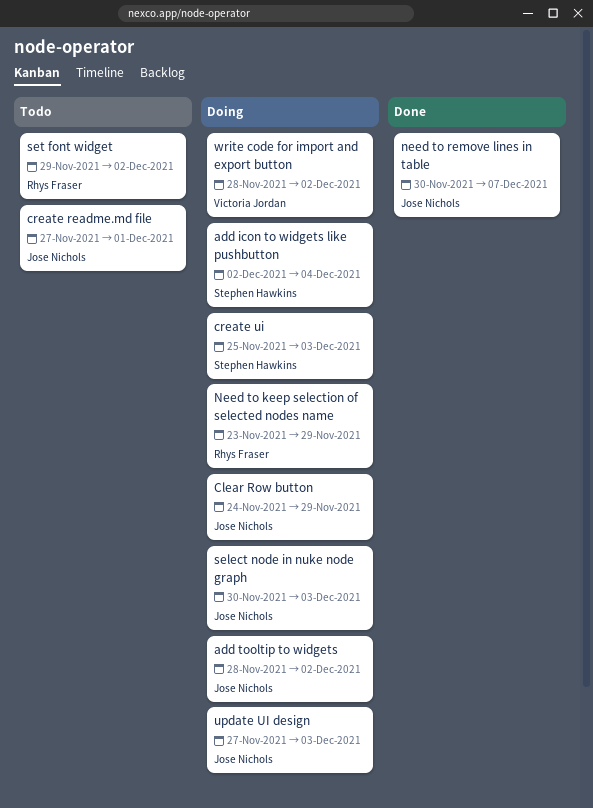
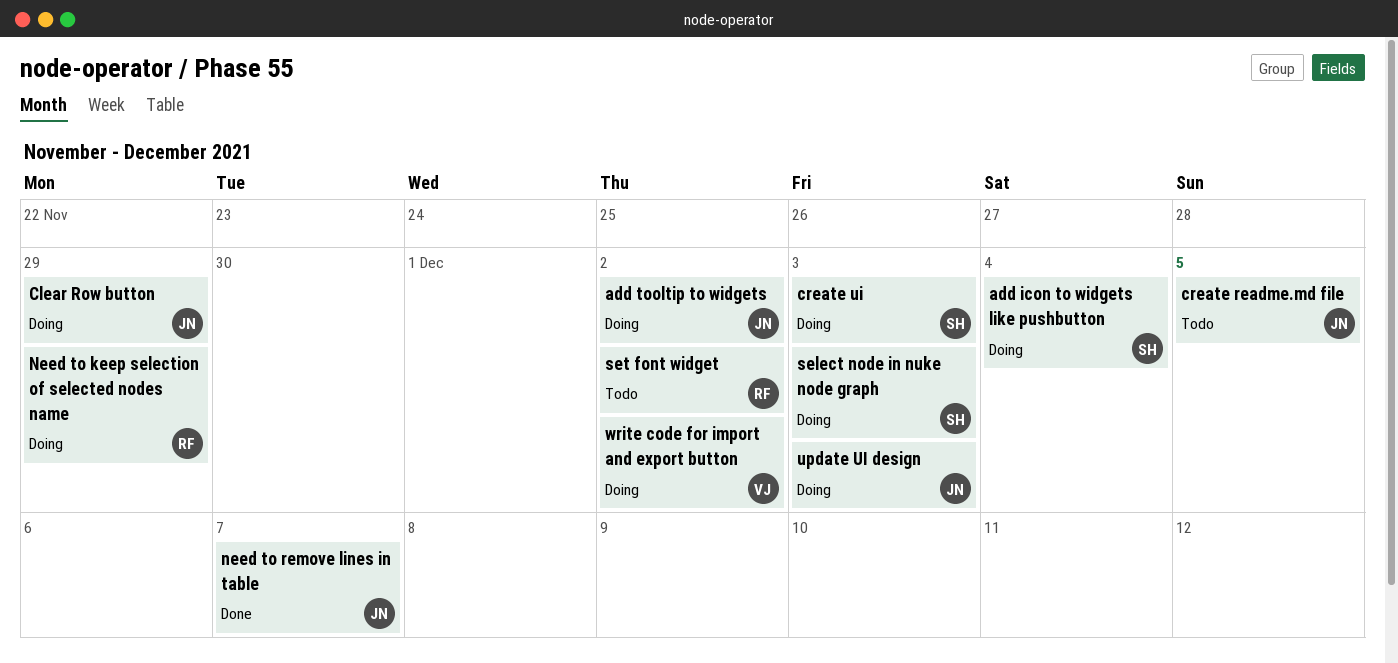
create readme.md file, due: Dec 1 -> Dec 5
select node in nuke node graph, owner: Jose Nichols -> Stephen Hawkins

